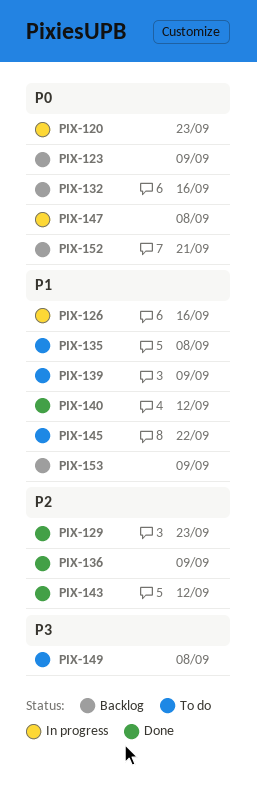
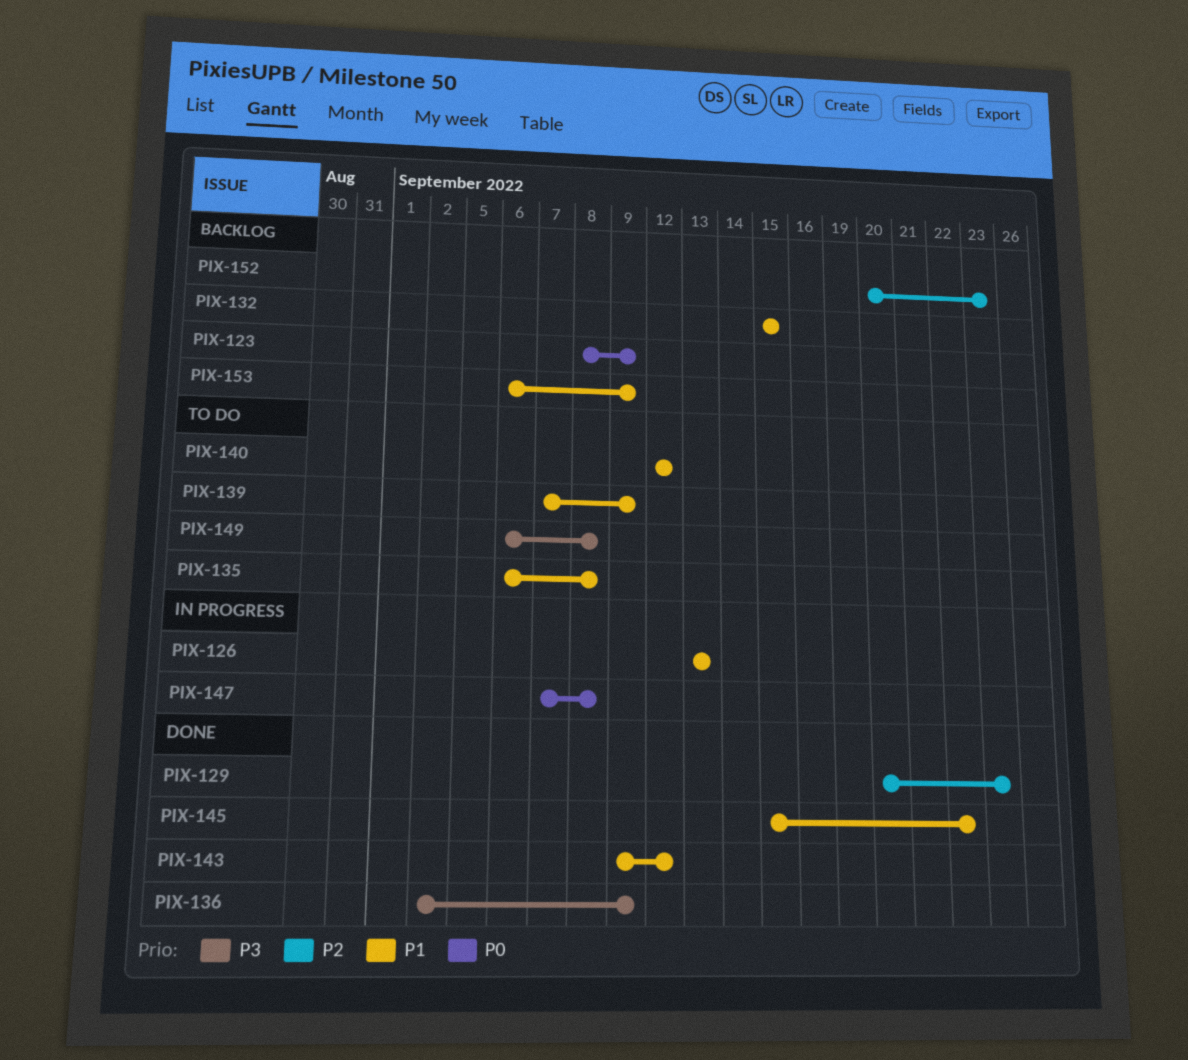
PIX-120: present -> none
PIX-126, due: Sep 16 -> Sep 13
PIX-132, priority: P0 -> P1
PIX-132, due: Sep 16 -> Sep 15
PIX-136, priority: P2 -> P3
PIX-140, status: Done -> To do
PIX-143, priority: P2 -> P1
PIX-145, status: To do -> Done
PIX-152, priority: P0 -> P2
PIX-152, due: Sep 21 -> Sep 23

